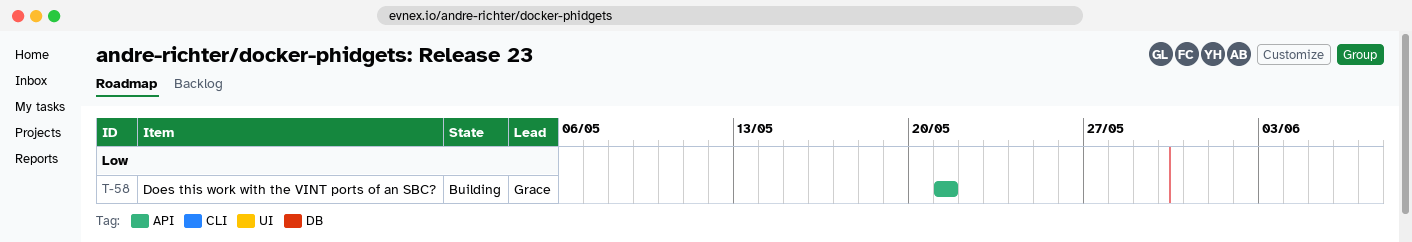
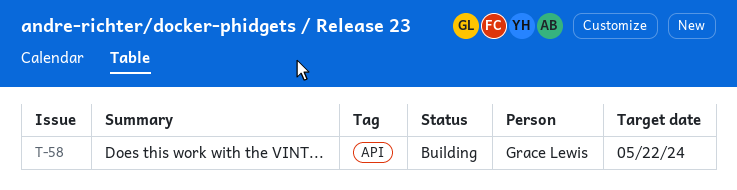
T-58, due: May 21 -> May 22

